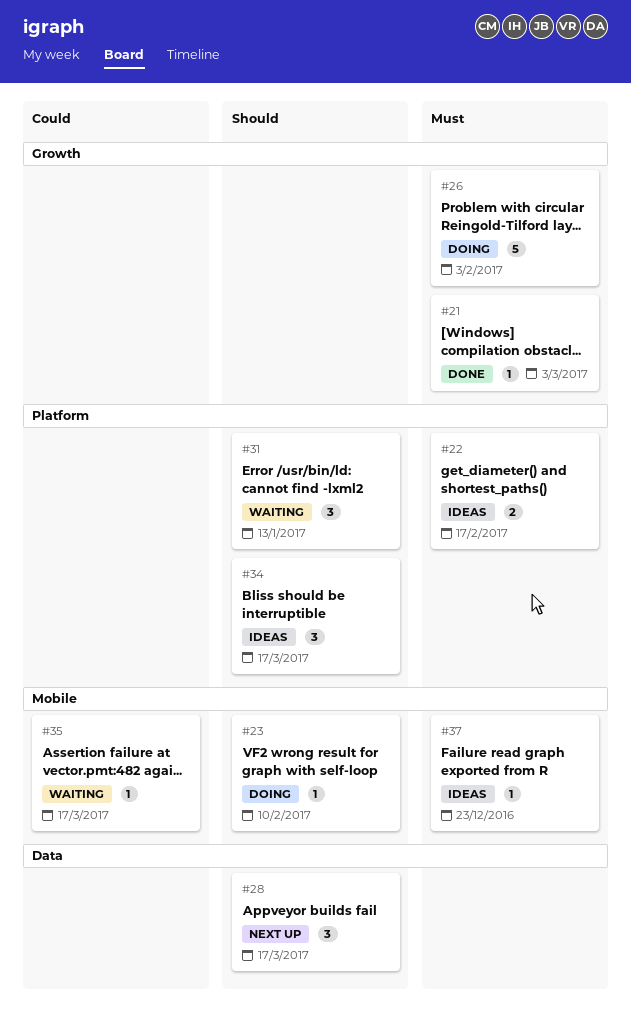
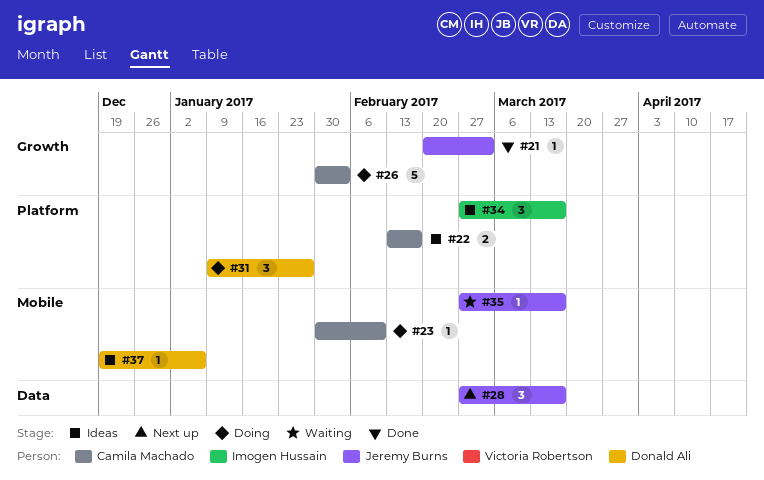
#31, status: Waiting -> Doing
#31, due: Jan 13 -> Jan 27
#37, due: Dec 23 -> Jan 6

